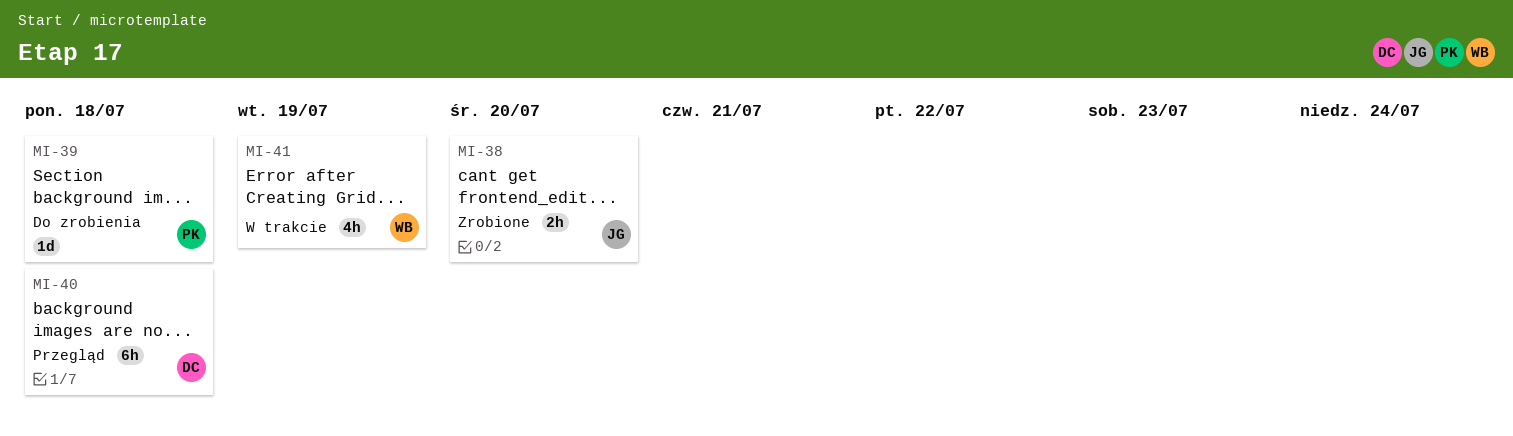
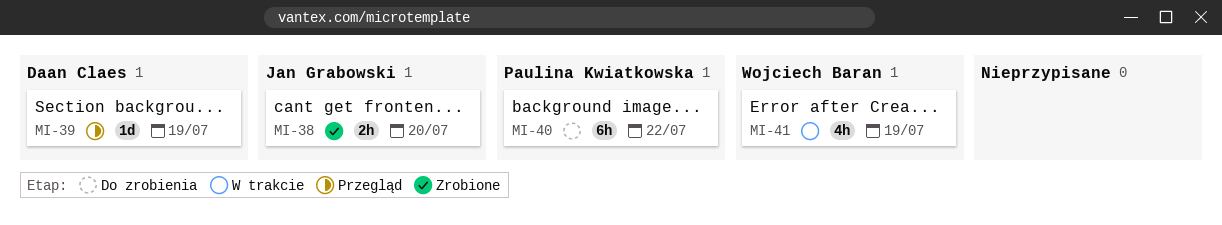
MI-39, status: Do zrobienia -> Przegląd
MI-39, owner: Paulina Kwiatkowska -> Daan Claes
MI-39, due: Jul 18 -> Jul 19
MI-40, status: Przegląd -> Do zrobienia
MI-40, owner: Daan Claes -> Paulina Kwiatkowska
MI-40, due: Jul 18 -> Jul 22

